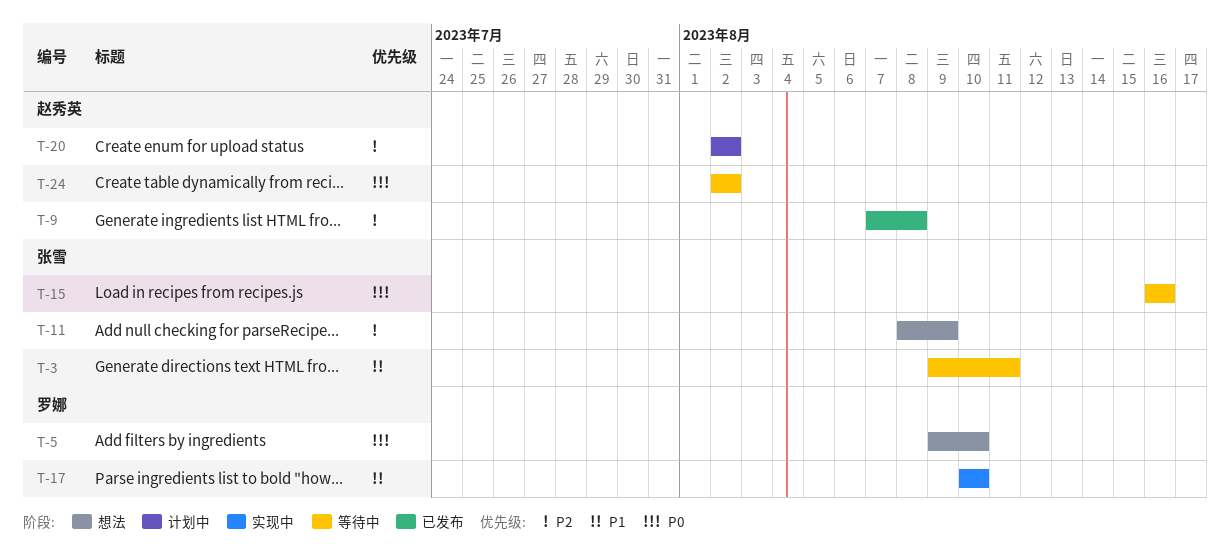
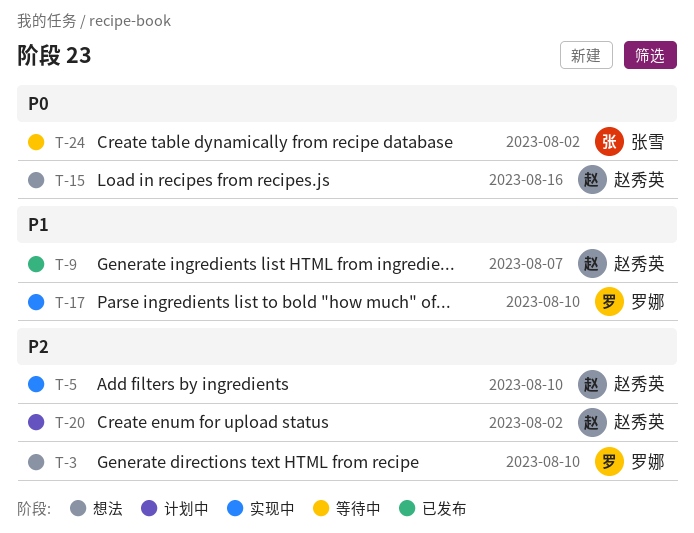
T-3, status: 等待中 -> 想法
T-3, owner: 张雪 -> 罗娜
T-3, priority: P1 -> P2
T-3, due: Aug 11 -> Aug 10
T-5, status: 想法 -> 实现中
T-5, owner: 罗娜 -> 赵秀英
T-5, priority: P0 -> P2
T-9, priority: P2 -> P1
T-9, due: Aug 8 -> Aug 7
T-11: present -> none
T-15, status: 等待中 -> 想法
T-15, owner: 张雪 -> 赵秀英
T-24, owner: 赵秀英 -> 张雪

